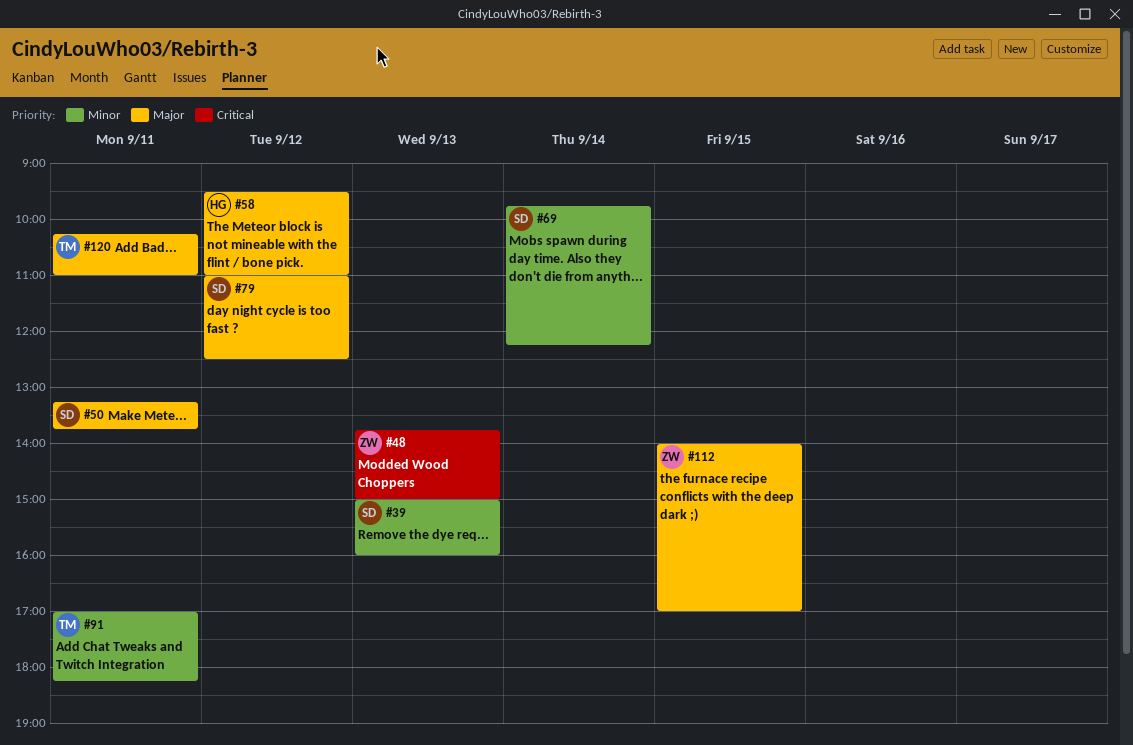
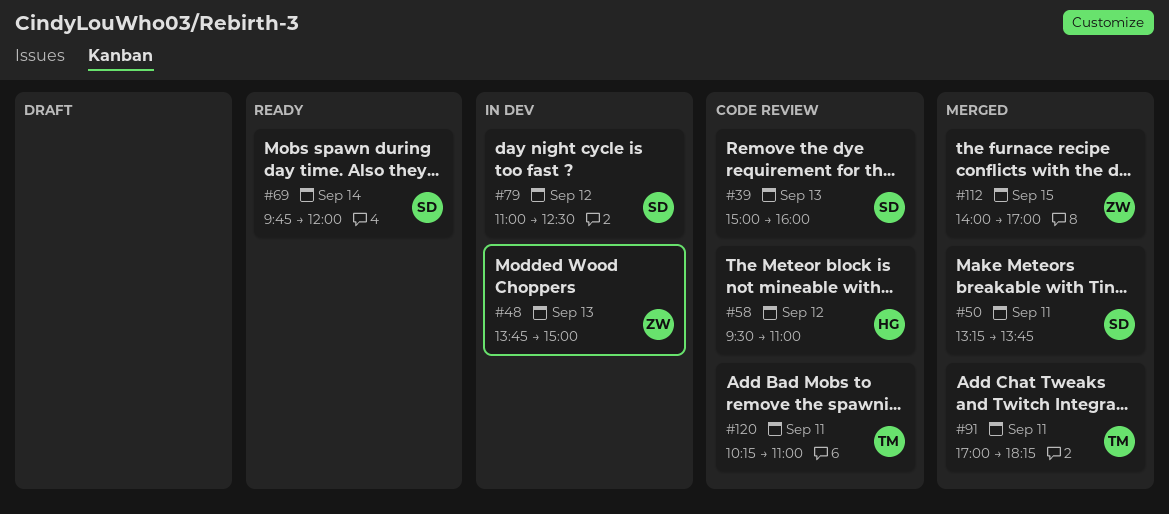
#69, ends: 12:15 -> 12:00

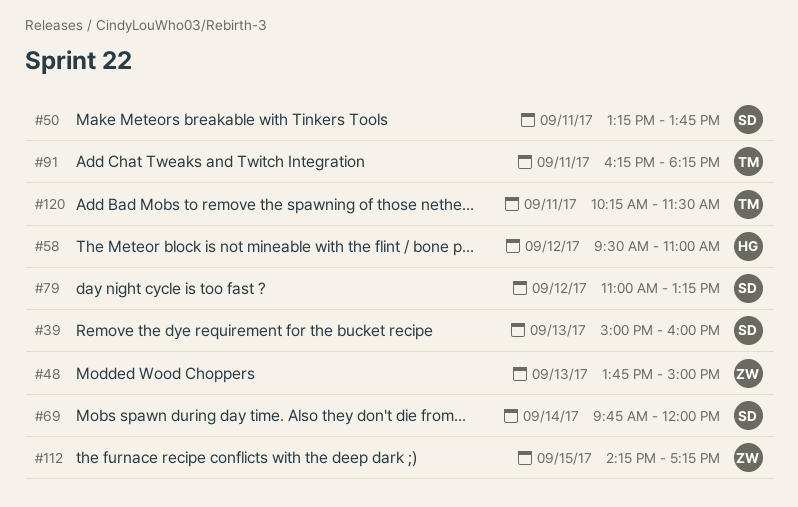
#79, ends: 12:30 -> 13:15
#91, begins: 17:00 -> 16:15
#112, begins: 14:00 -> 14:15
#112, ends: 17:00 -> 17:15
#120, ends: 11:00 -> 11:30

